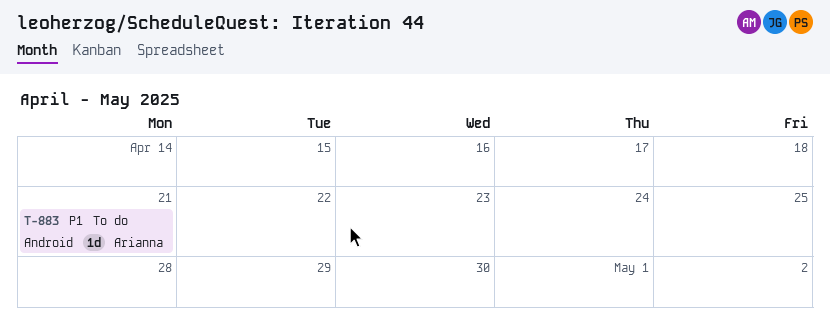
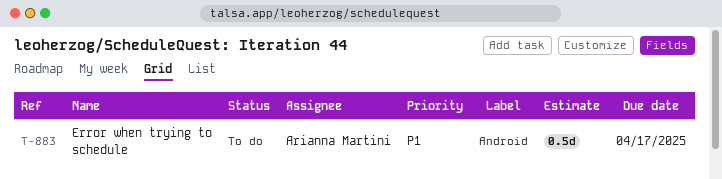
T-883, estimate: 1d -> 0.5d
T-883, due: Apr 21 -> Apr 17

